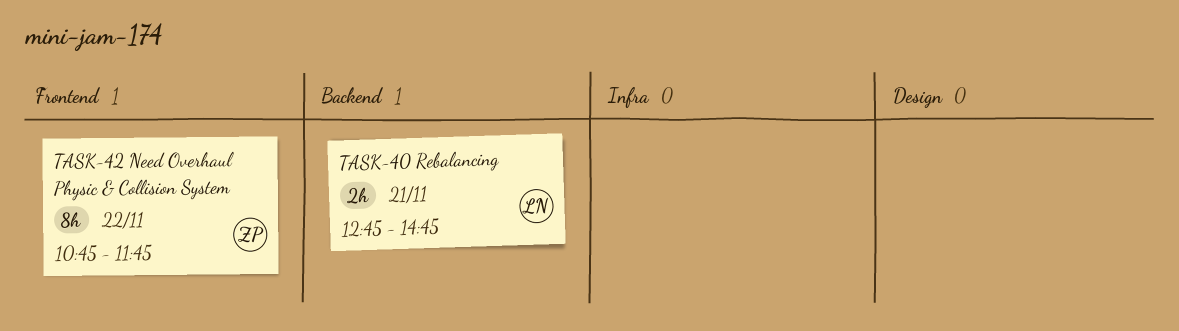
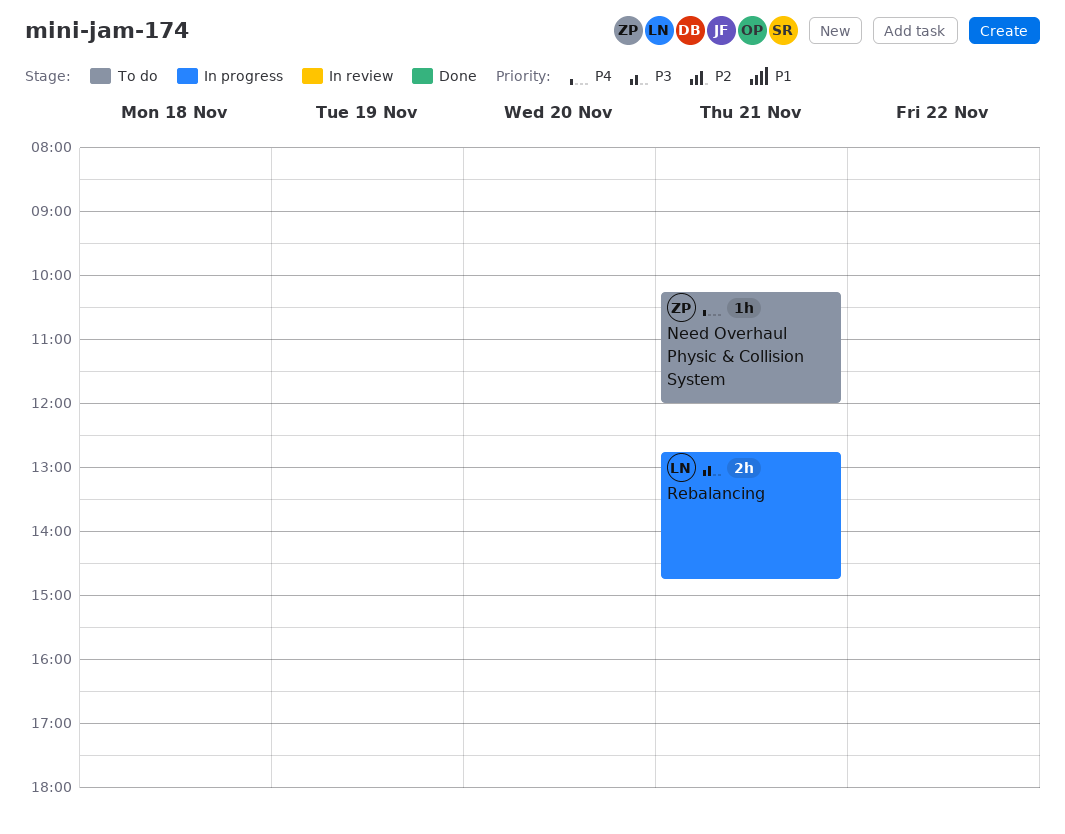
Need Overhaul Physic & Collision System, estimate: 8h -> 1h
Need Overhaul Physic & Collision System, day: Nov 22 -> Nov 21
Need Overhaul Physic & Collision System, begins: 10:45 -> 10:15
Need Overhaul Physic & Collision System, ends: 11:45 -> 12:00

